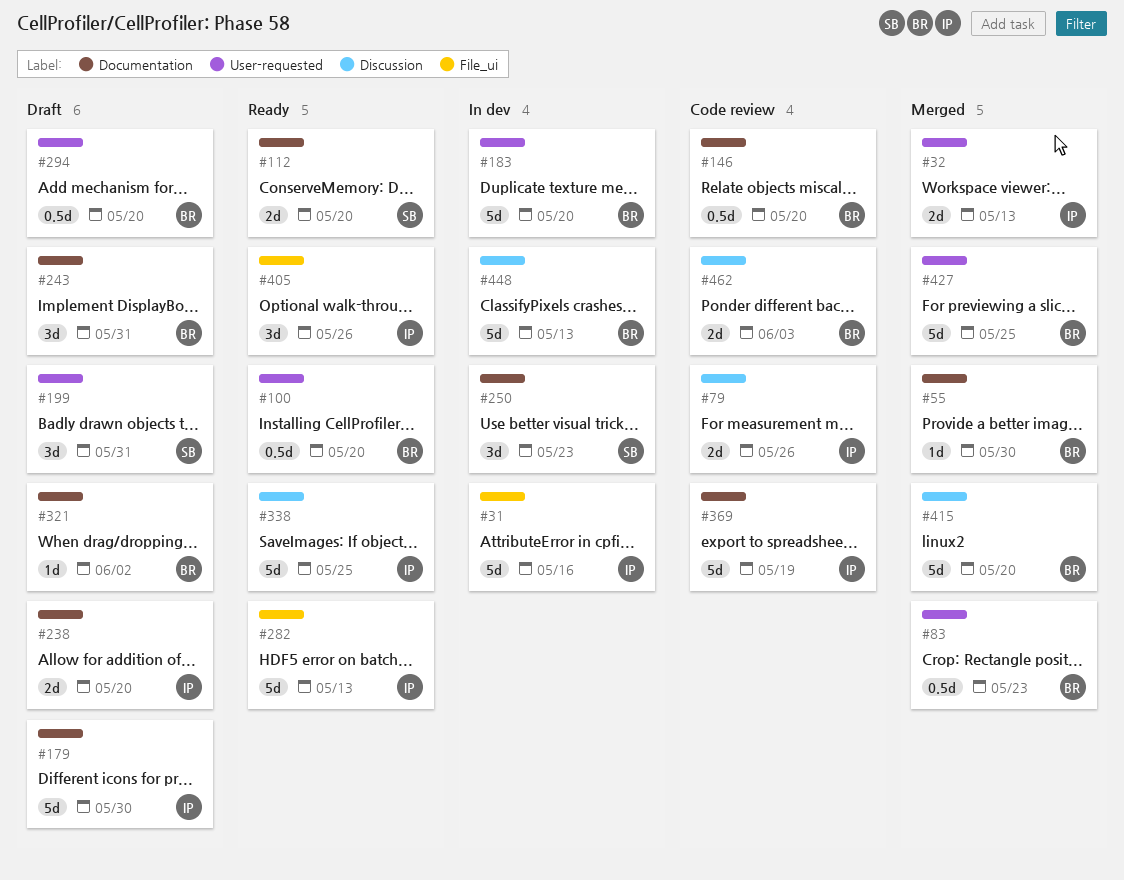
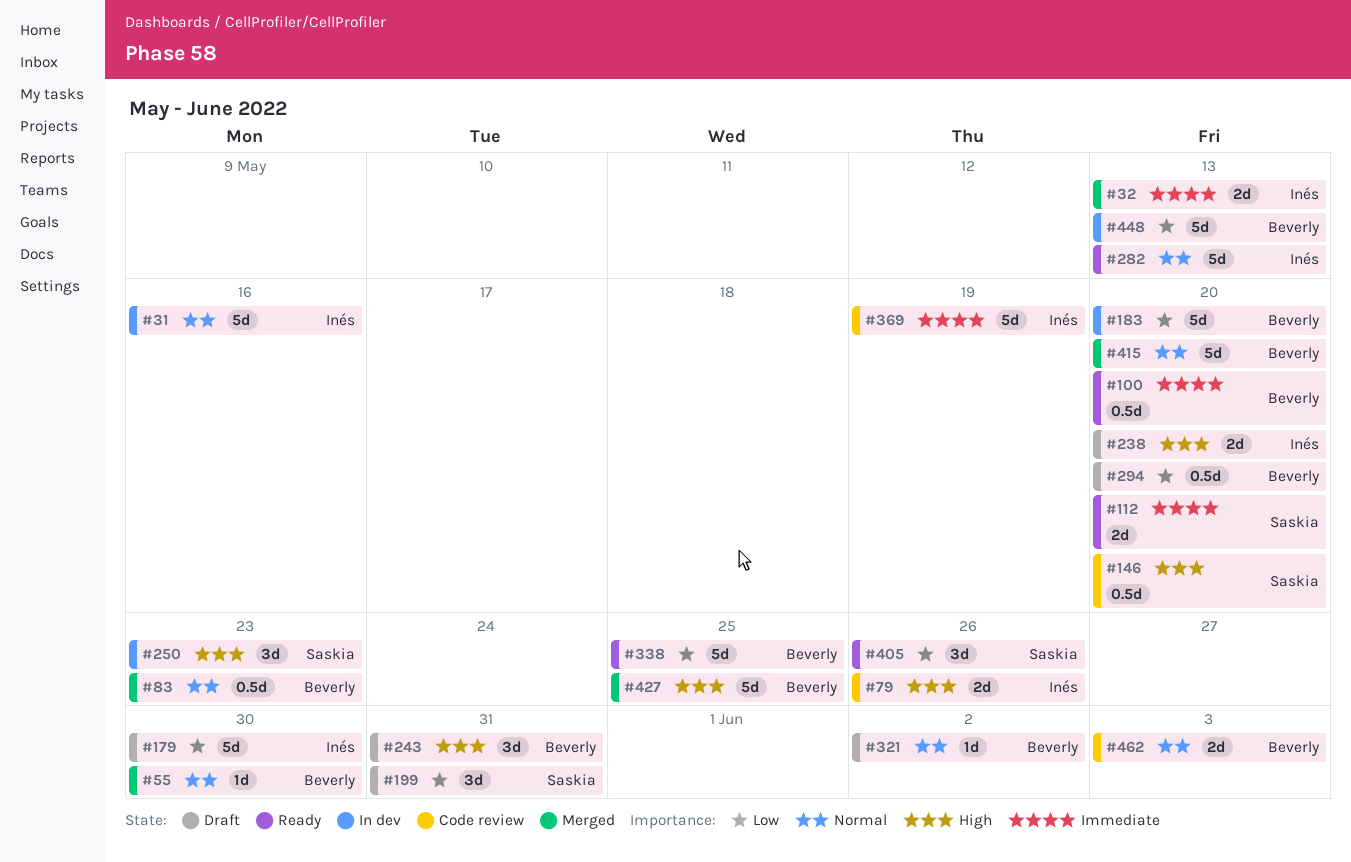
#146, owner: Beverly -> Saskia
#338, owner: Inés -> Beverly
#405, owner: Inés -> Saskia

